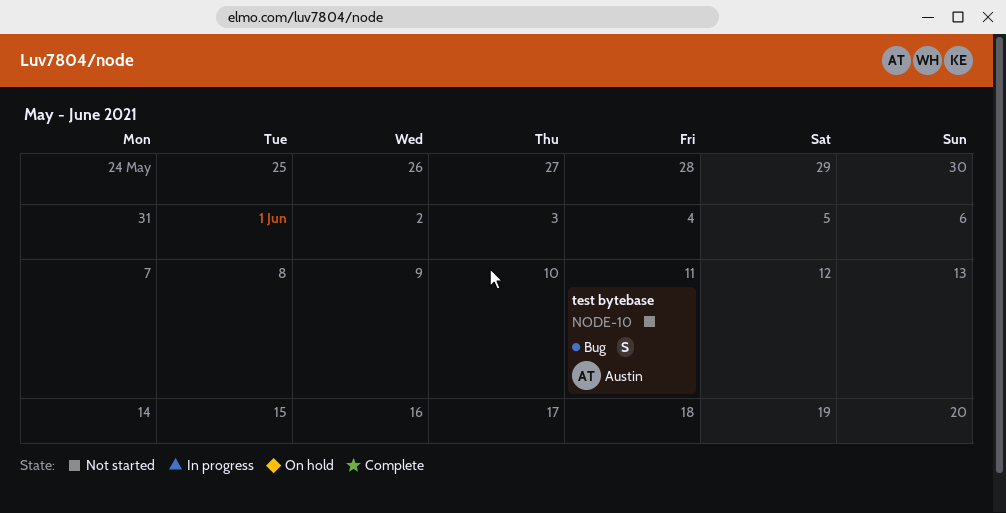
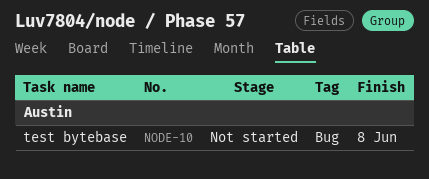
NODE-10, due: Jun 11 -> Jun 8

